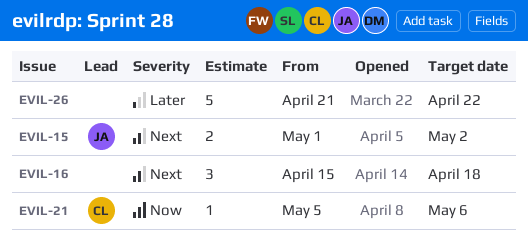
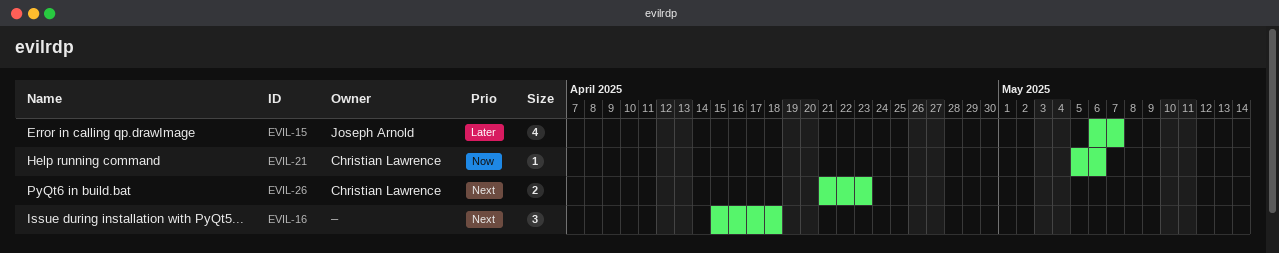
EVIL-15, priority: Next -> Later
EVIL-15, estimate: 2 -> 4
EVIL-15, start: May 1 -> May 6
EVIL-15, due: May 2 -> May 7
EVIL-26, owner: none -> Christian Lawrence
EVIL-26, priority: Later -> Next
EVIL-26, estimate: 5 -> 2
EVIL-26, due: Apr 22 -> Apr 23

